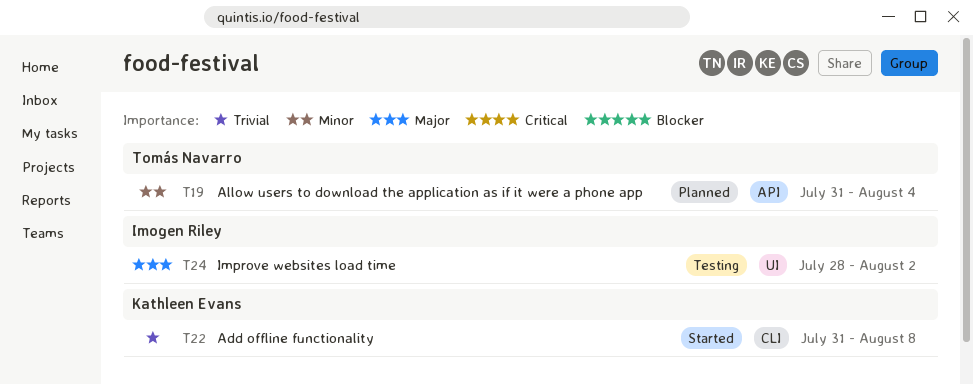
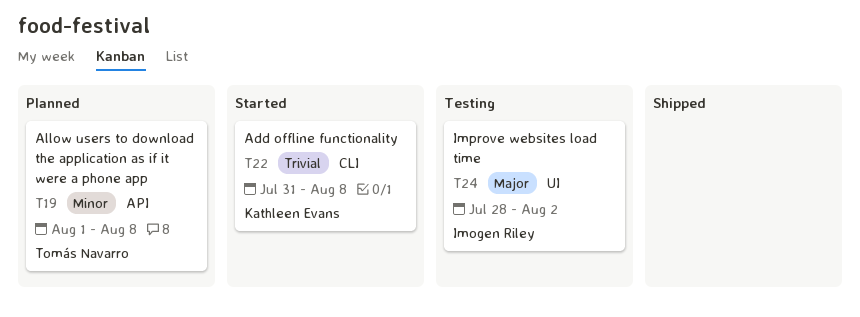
T19, start: Jul 31 -> Aug 1
T19, due: Aug 4 -> Aug 8

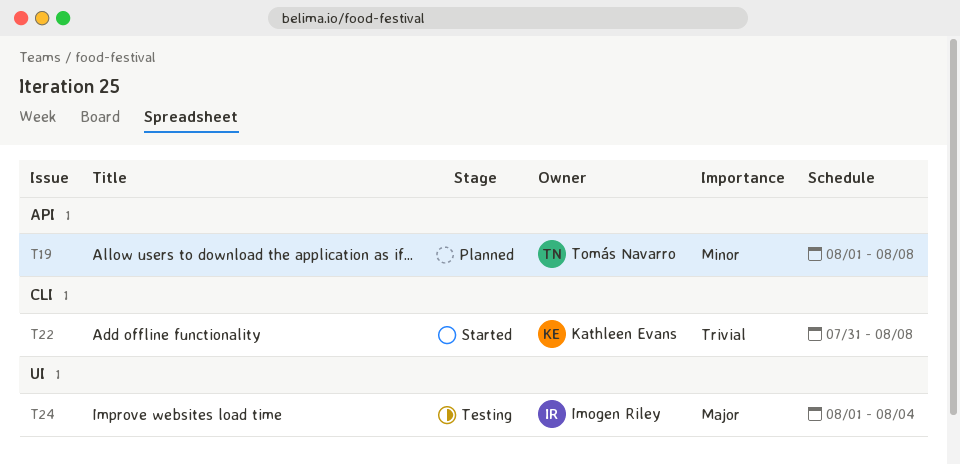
T24, start: Jul 28 -> Aug 1
T24, due: Aug 2 -> Aug 4

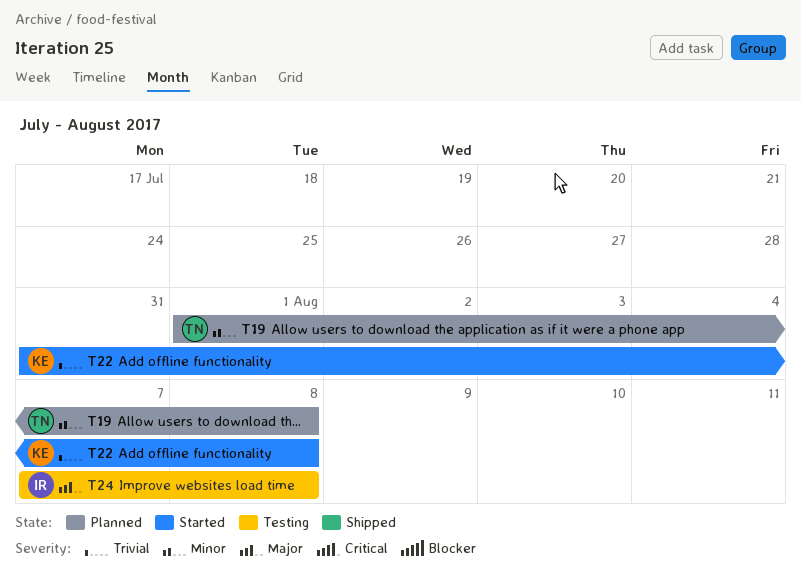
T24, start: Aug 1 -> Aug 7
T24, due: Aug 4 -> Aug 8

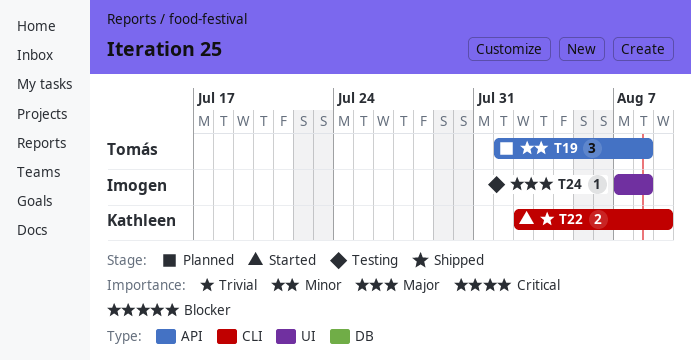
T22, start: Jul 31 -> Aug 2
T22, due: Aug 8 -> Aug 9

